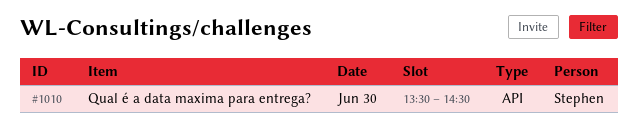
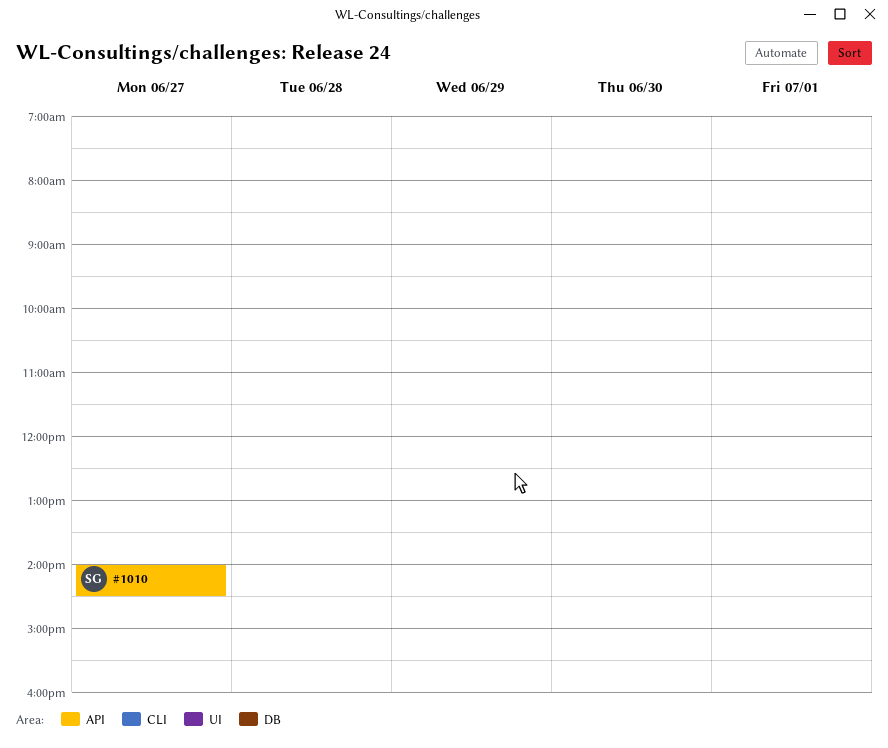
#1010, day: Jun 30 -> Jun 27
#1010, begins: 13:30 -> 14:00

